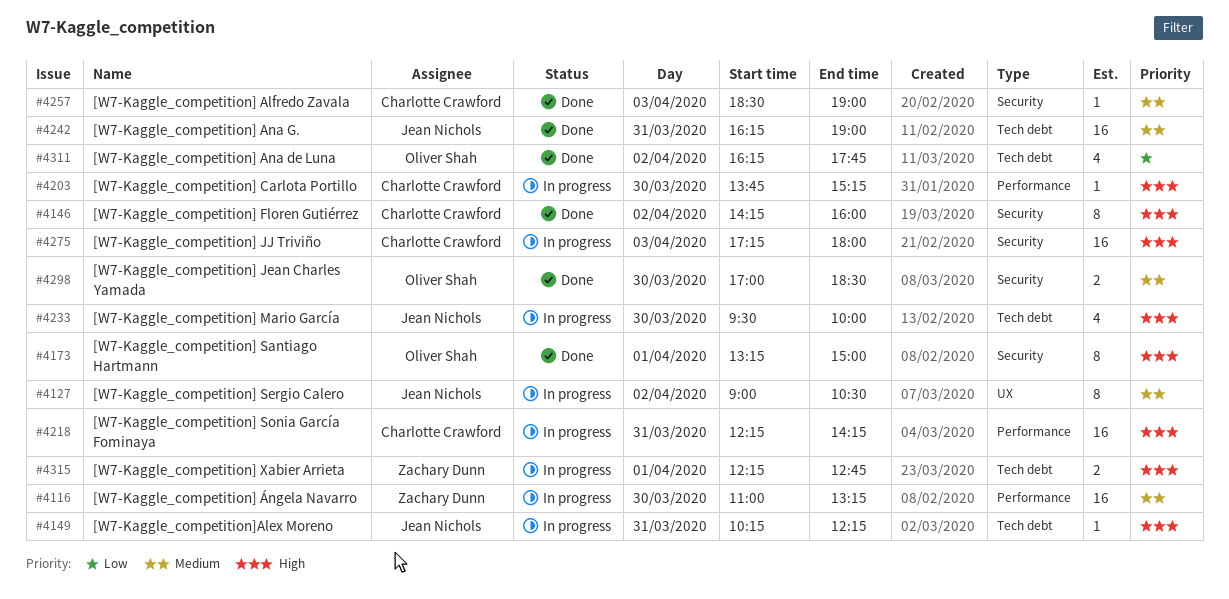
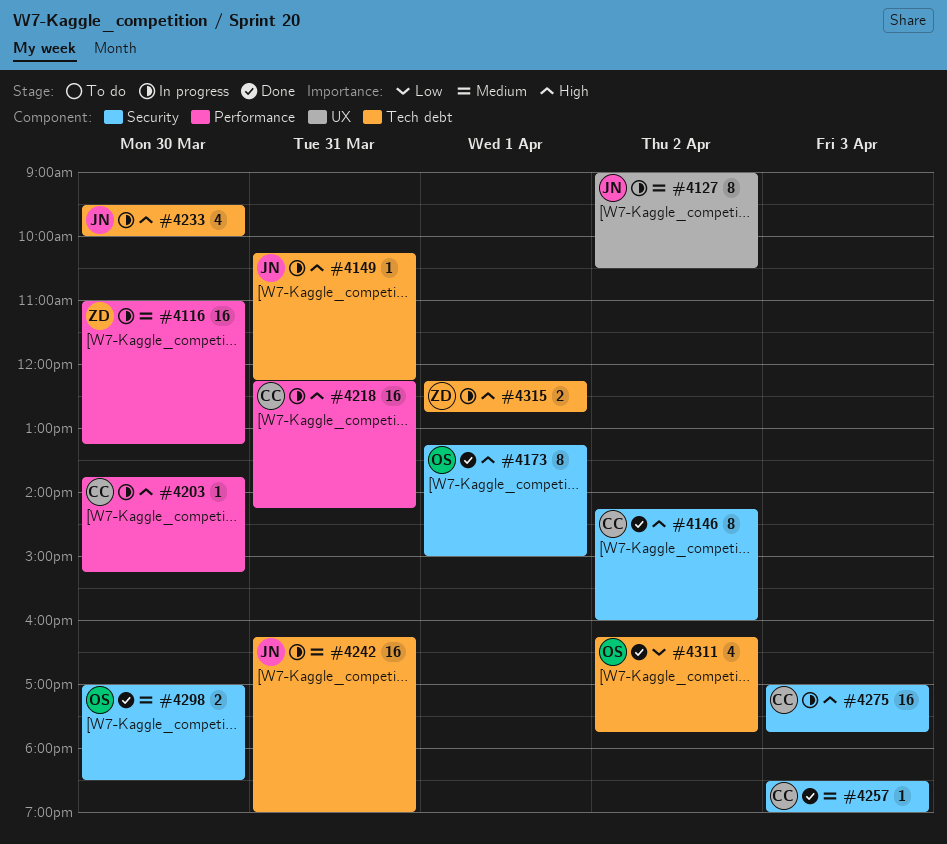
#4242, status: Done -> In progress
#4275, begins: 17:15 -> 17:00
#4275, ends: 18:00 -> 17:45

